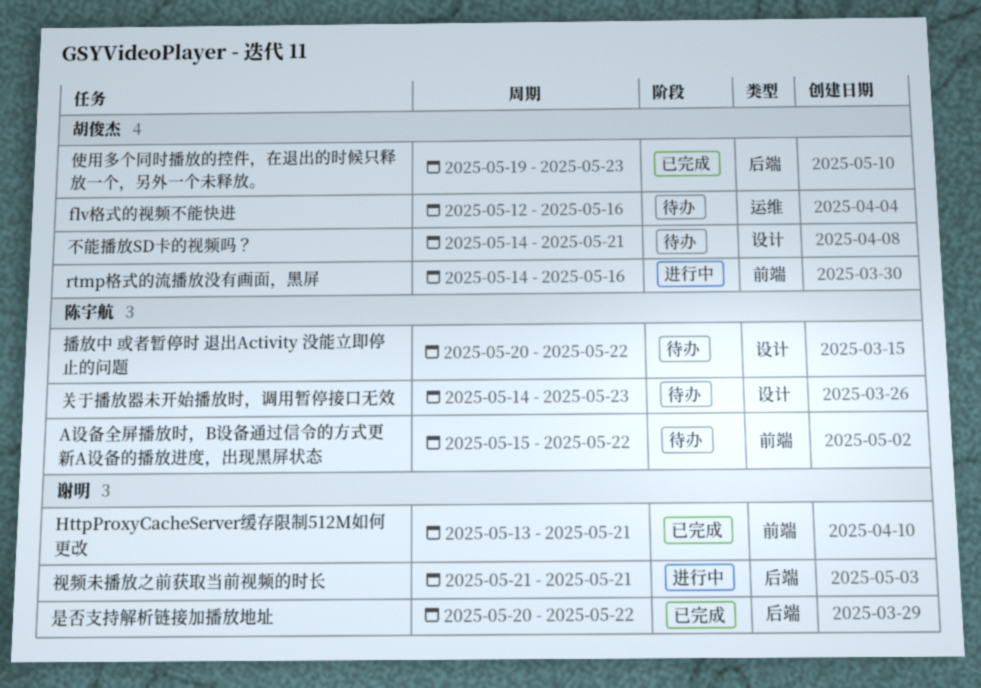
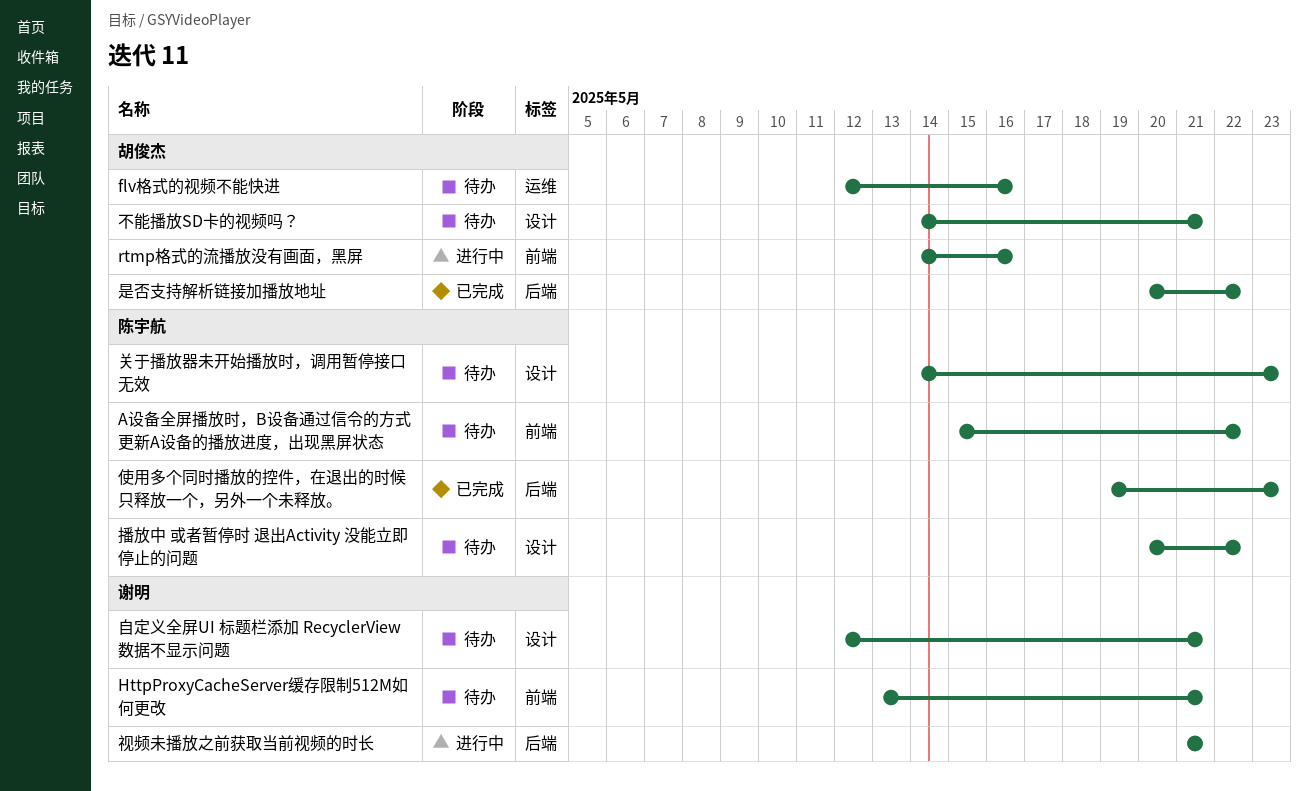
HttpProxyCacheServer缓存限制512M如何更改, status: 已完成 -> 待办
使用多个同时播放的控件，在退出的时候只释放一个，另外一个未释放。, owner: 胡俊杰 -> 陈宇航
是否支持解析链接加播放地址, owner: 谢明 -> 胡俊杰
自定义全屏UI 标题栏添加 RecyclerView 数据不显示问题: none -> present

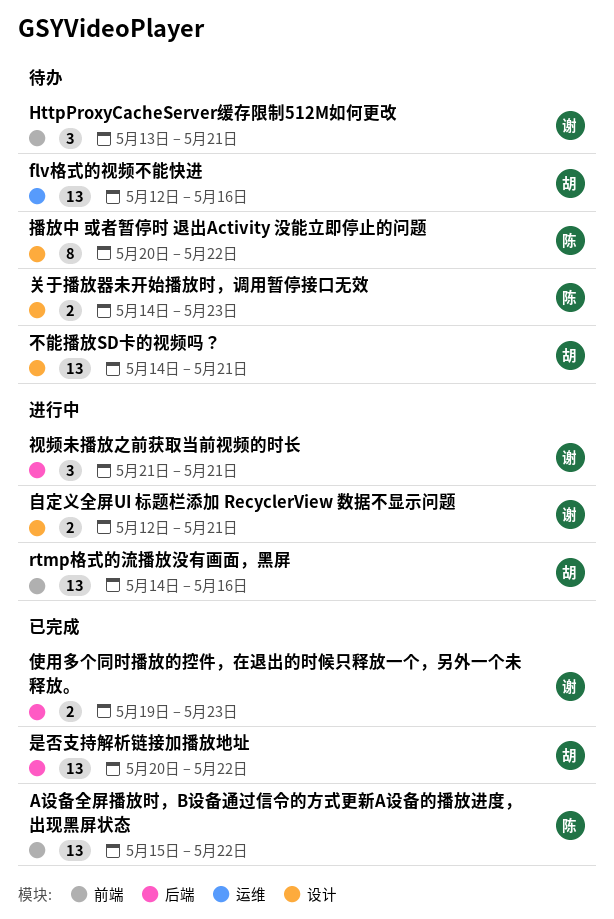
A设备全屏播放时，B设备通过信令的方式更新A设备的播放进度，出现黑屏状态, status: 待办 -> 已完成
使用多个同时播放的控件，在退出的时候只释放一个，另外一个未释放。, owner: 陈宇航 -> 谢明
自定义全屏UI 标题栏添加 RecyclerView 数据不显示问题, status: 待办 -> 进行中

